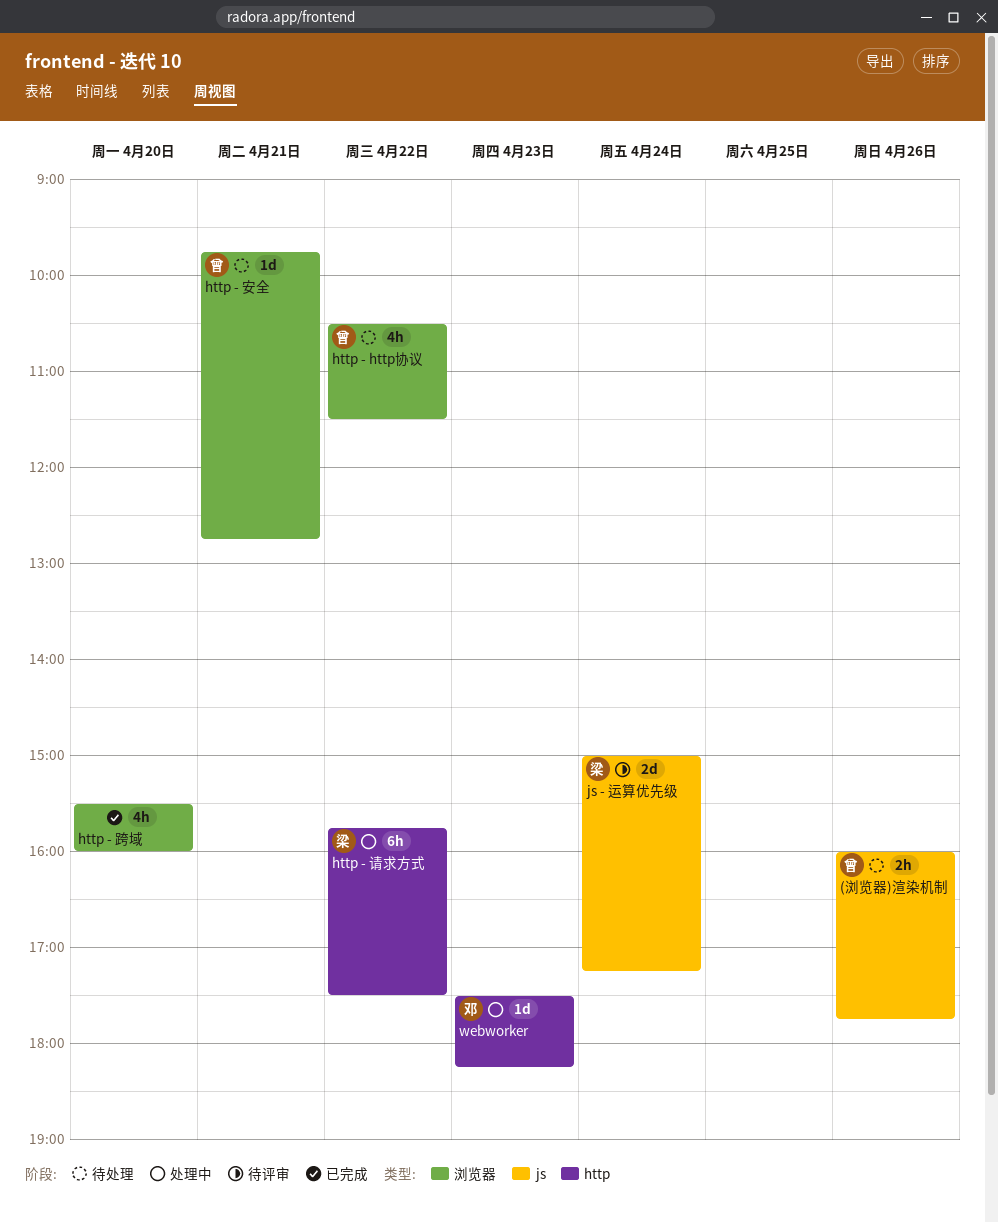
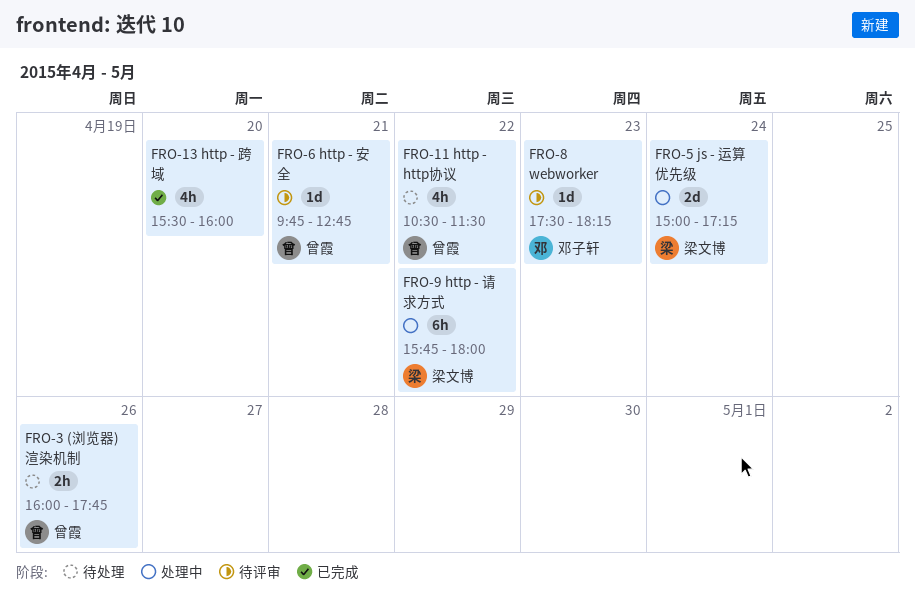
http - 安全, status: 待处理 -> 待评审
http - 请求方式, ends: 17:30 -> 18:00
js - 运算优先级, status: 待评审 -> 处理中
webworker, status: 处理中 -> 待评审

